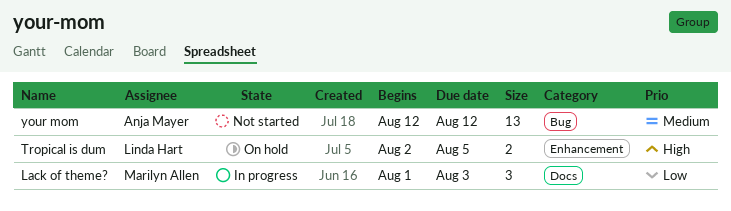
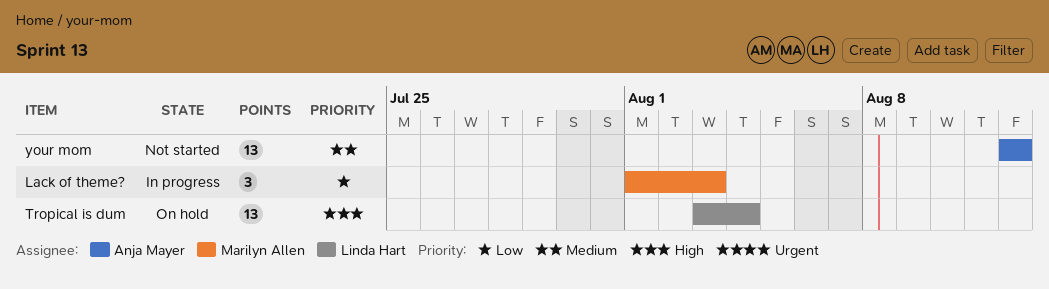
Tropical is dum, estimate: 2 -> 13
Tropical is dum, start: Aug 2 -> Aug 3
Tropical is dum, due: Aug 5 -> Aug 4

